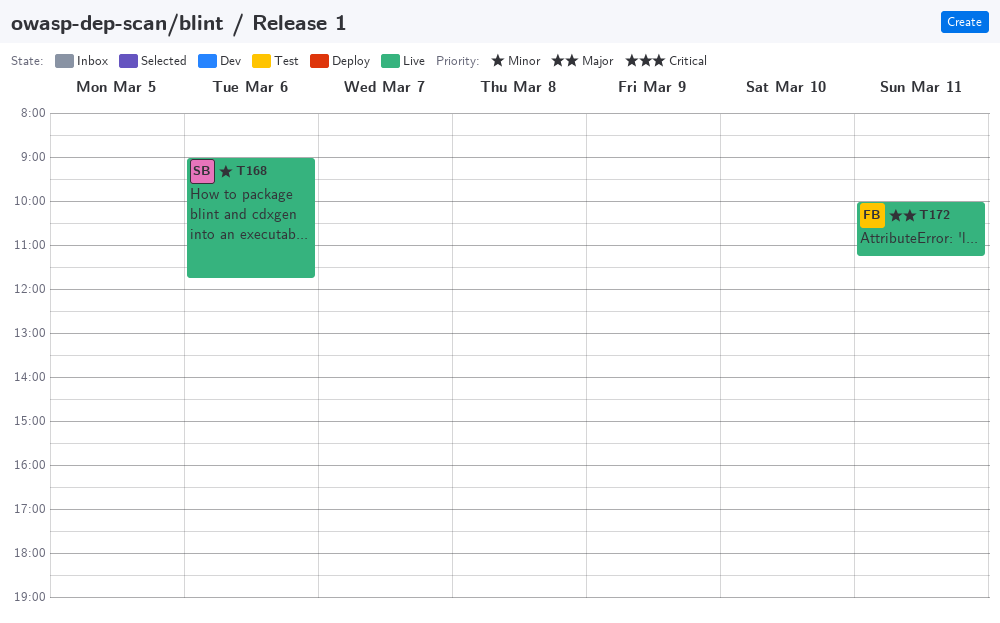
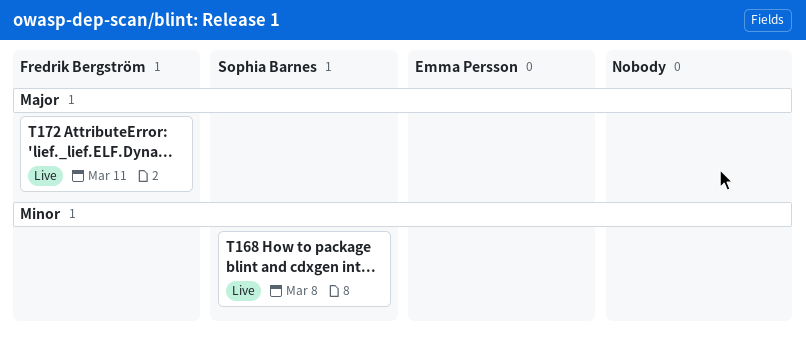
T168, day: Mar 6 -> Mar 8

